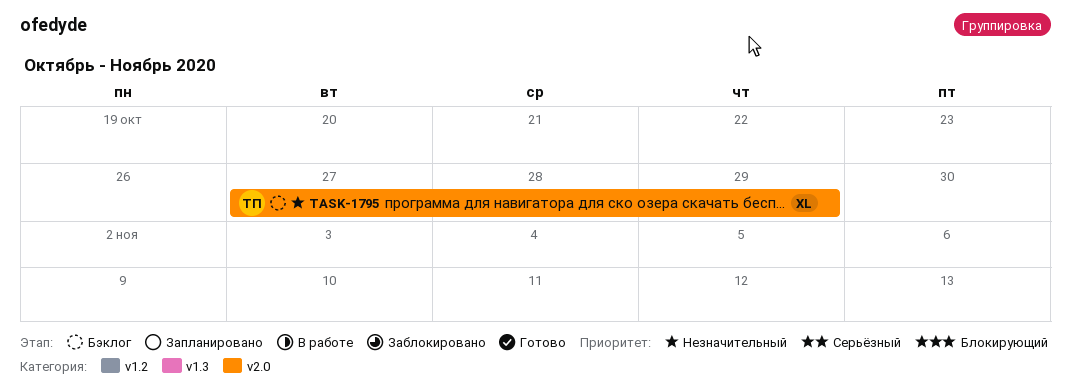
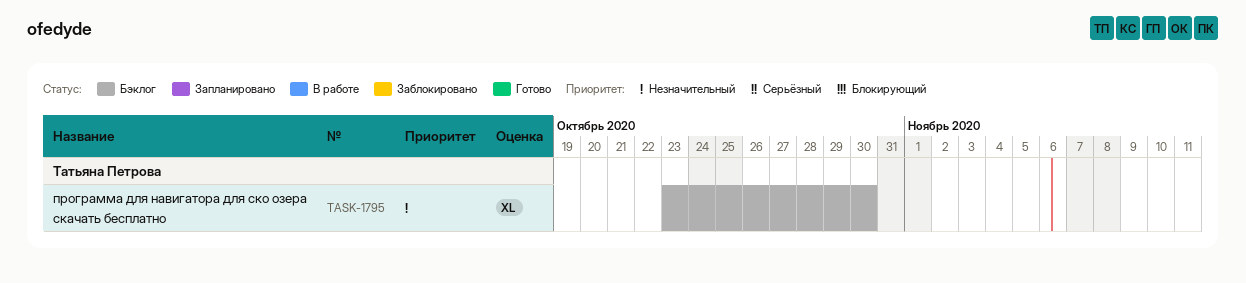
TASK-1795, start: Oct 27 -> Oct 23
TASK-1795, due: Oct 29 -> Oct 30

